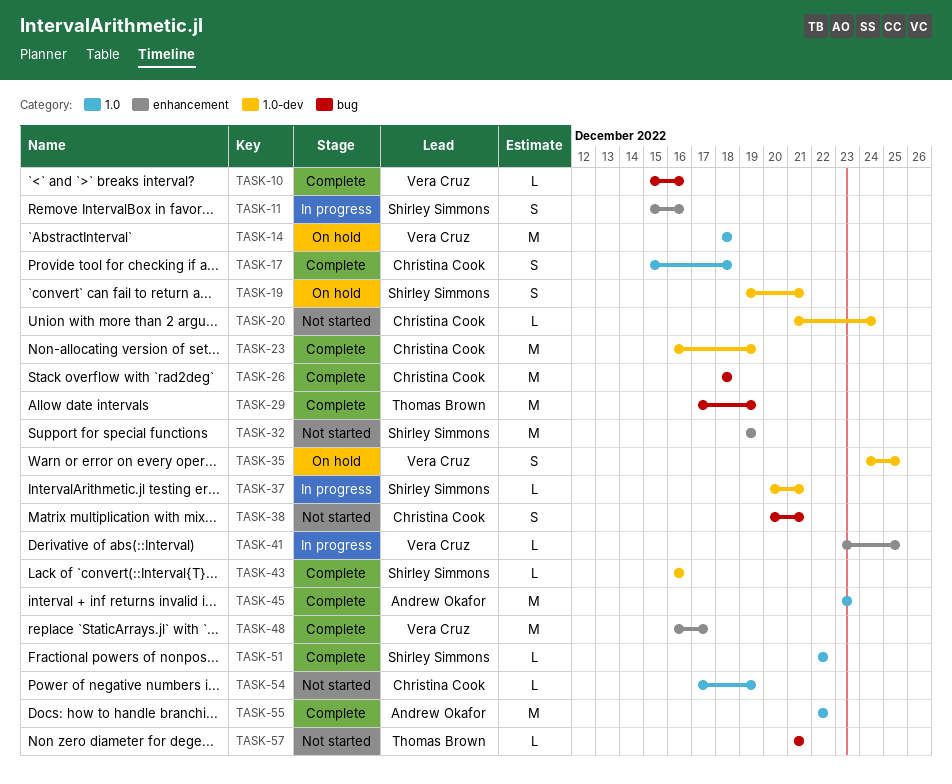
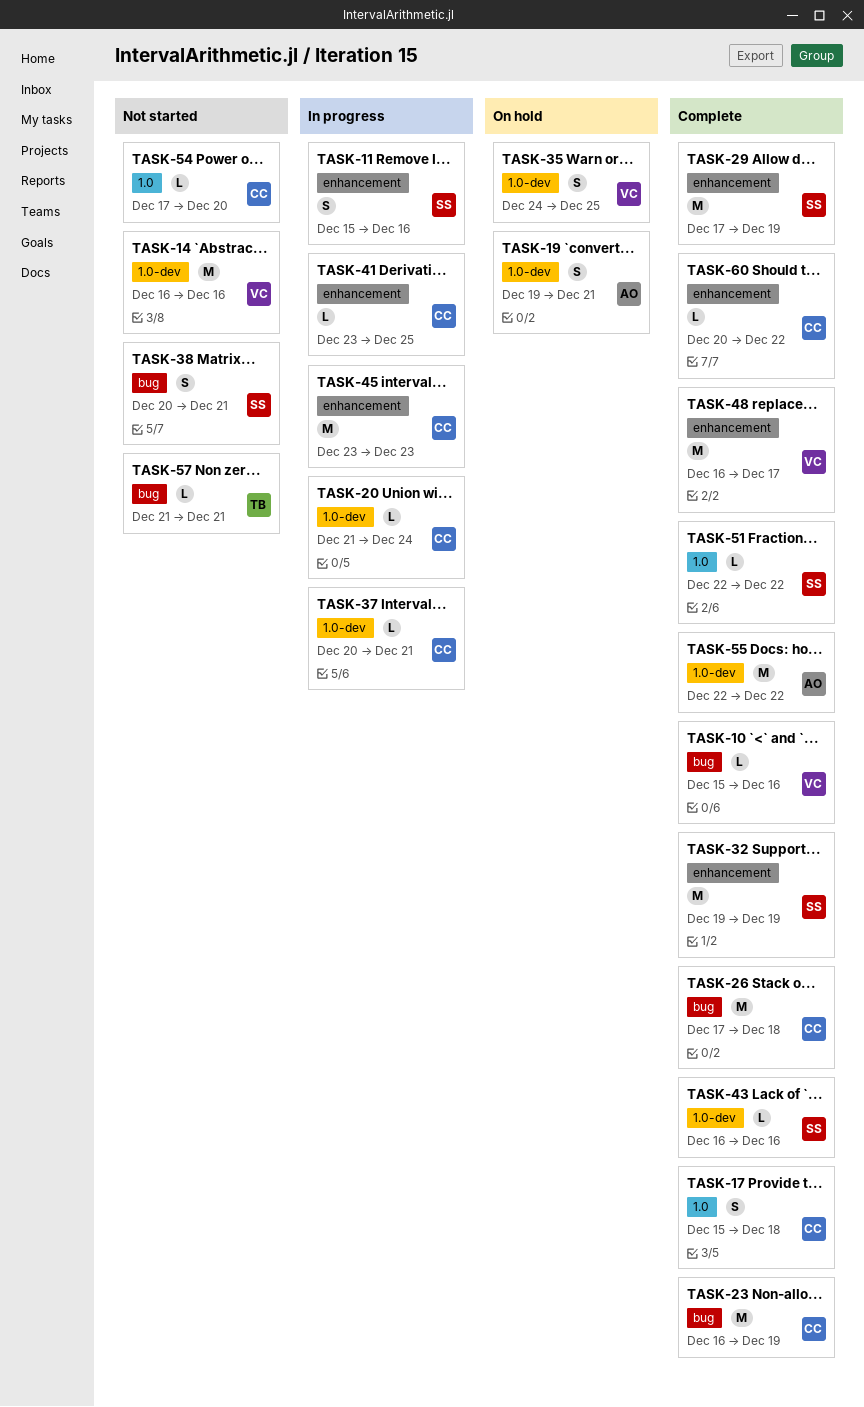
TASK-14, status: On hold -> Not started
TASK-14, label: 1.0 -> 1.0-dev
TASK-14, start: Dec 18 -> Dec 16
TASK-14, due: Dec 18 -> Dec 16
TASK-19, owner: Shirley Simmons -> Andrew Okafor
TASK-20, status: Not started -> In progress
TASK-23, label: 1.0-dev -> bug
TASK-26, start: Dec 18 -> Dec 17
TASK-29, owner: Thomas Brown -> Shirley Simmons
TASK-29, label: bug -> enhancement
TASK-32, status: Not started -> Complete
TASK-37, owner: Shirley Simmons -> Christina Cook
TASK-38, owner: Christina Cook -> Shirley Simmons
TASK-41, owner: Vera Cruz -> Christina Cook
TASK-45, status: Complete -> In progress
TASK-45, owner: Andrew Okafor -> Christina Cook
TASK-45, label: 1.0 -> enhancement
TASK-54, due: Dec 19 -> Dec 20
TASK-55, label: 1.0 -> 1.0-dev
TASK-60: none -> present

